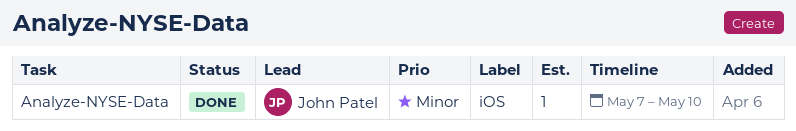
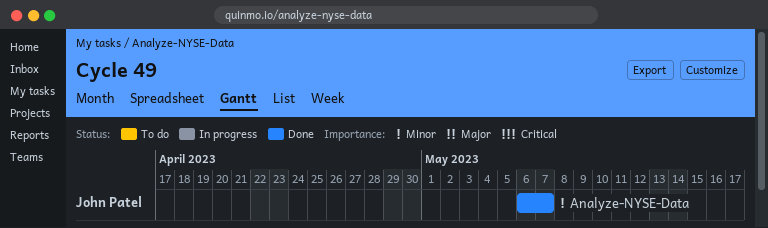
Analyze-NYSE-Data, start: May 7 -> May 6
Analyze-NYSE-Data, due: May 10 -> May 7

